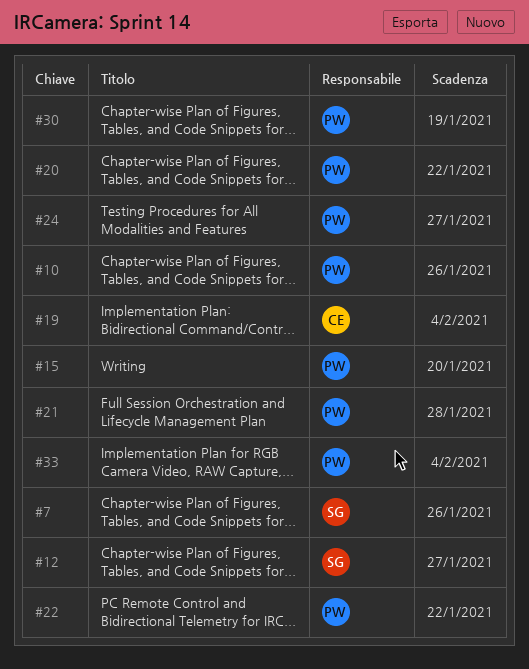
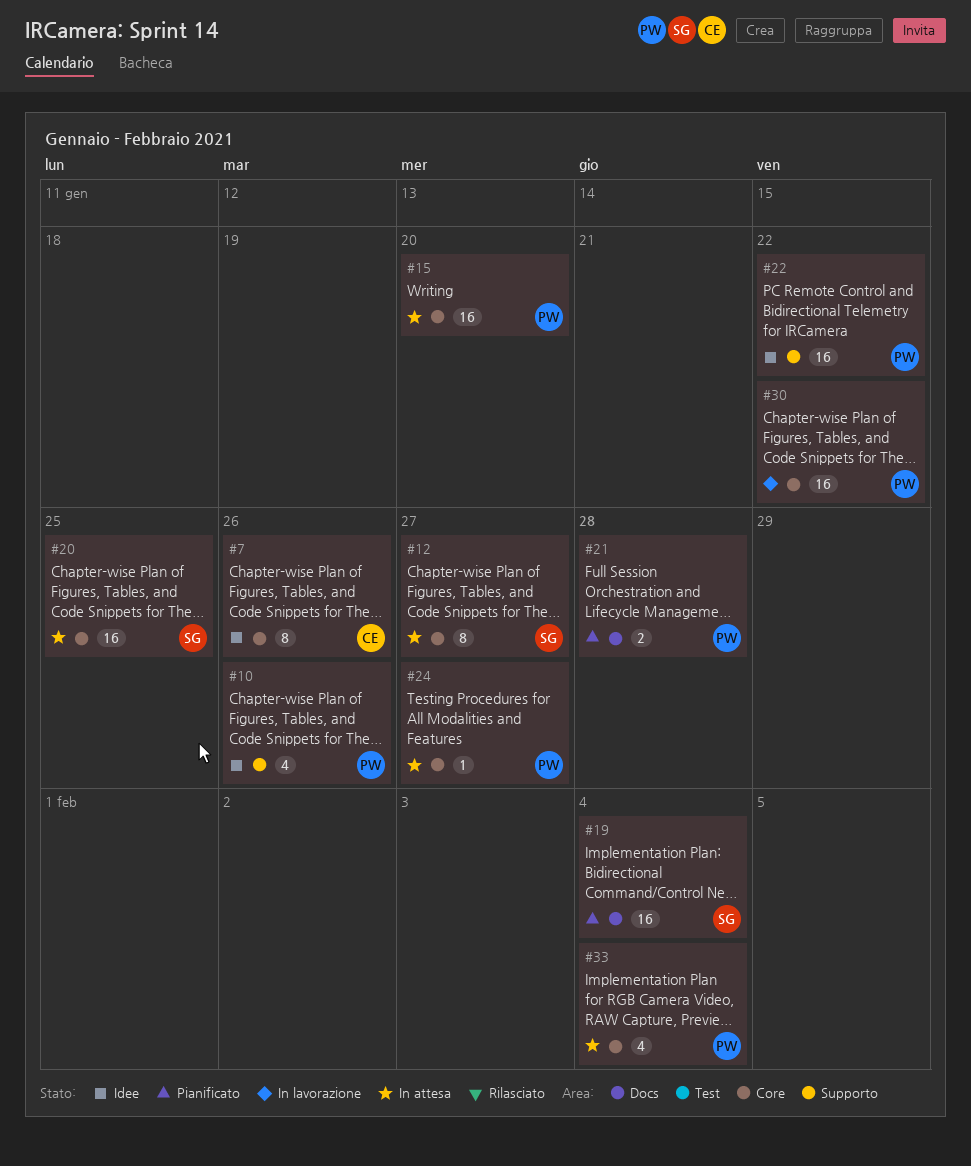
#7, owner: SG -> CE
#19, owner: CE -> SG
#20, owner: PW -> SG
#20, due: Jan 22 -> Jan 25
#30, due: Jan 19 -> Jan 22

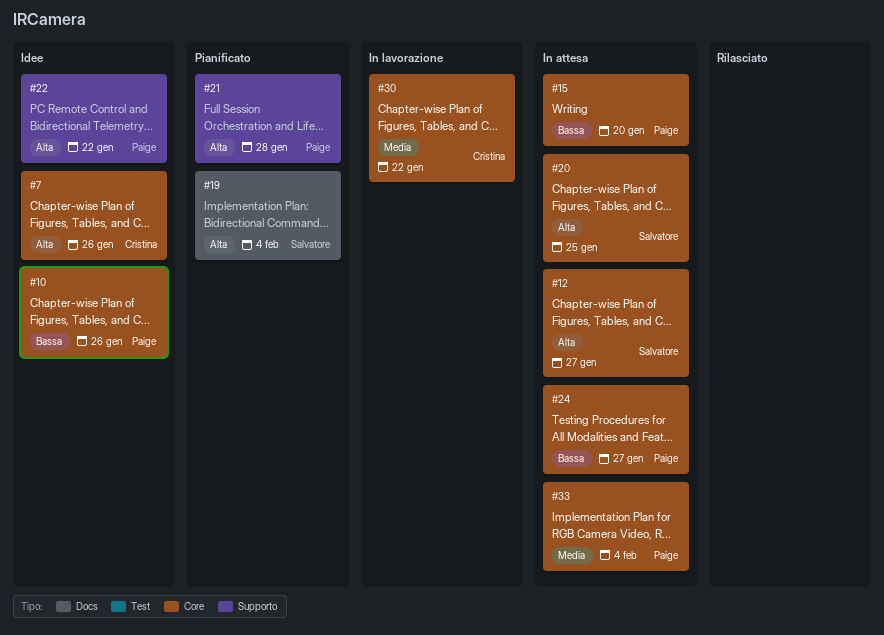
#10, label: Supporto -> Core
#21, label: Docs -> Supporto
#30, owner: Paige -> Cristina

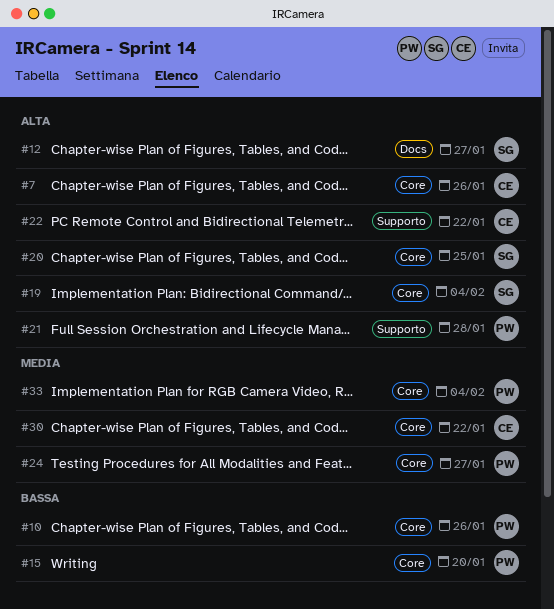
#12, label: Core -> Docs
#19, label: Docs -> Core
#22, owner: Paige -> Cristina
#24, priority: Bassa -> Media

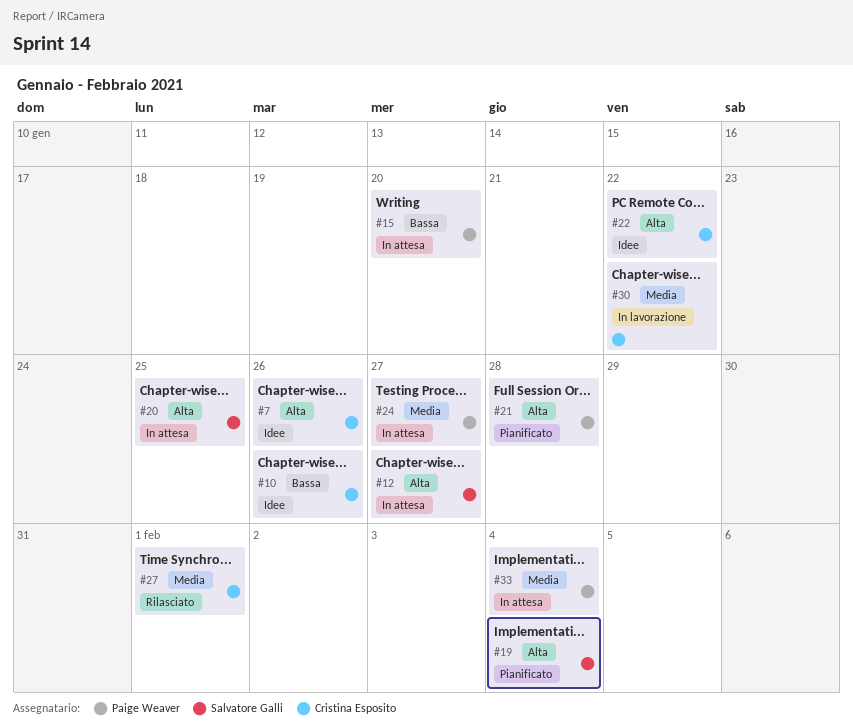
#10, owner: Paige Weaver -> Cristina Esposito
#27: none -> present

